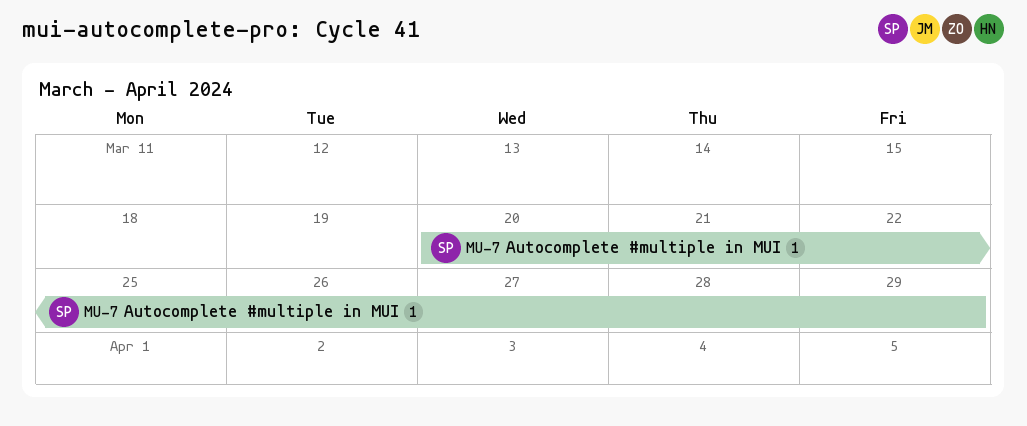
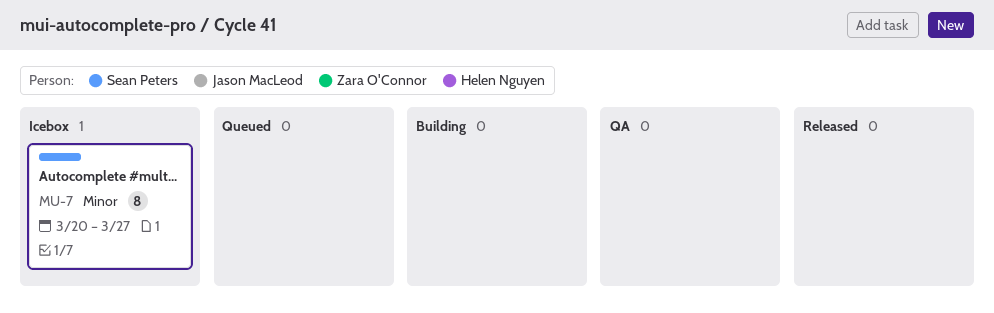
MU-7, estimate: 1 -> 8
MU-7, due: Mar 29 -> Mar 27

